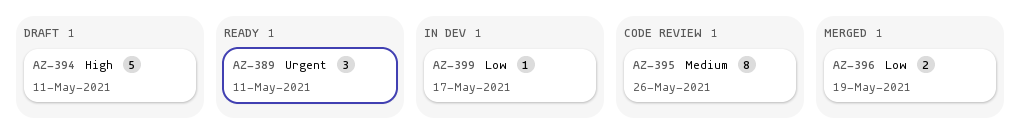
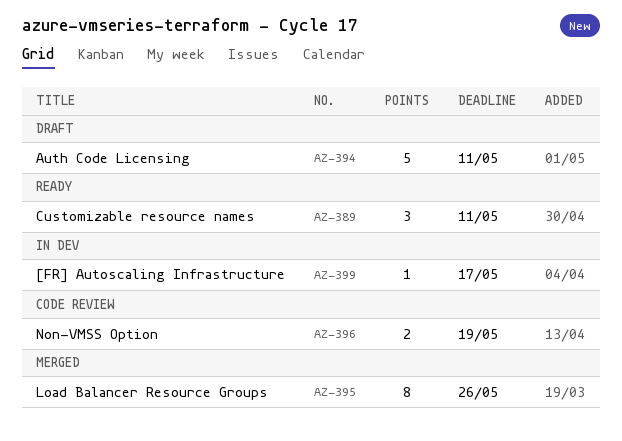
AZ-395, status: Code review -> Merged
AZ-396, status: Merged -> Code review

